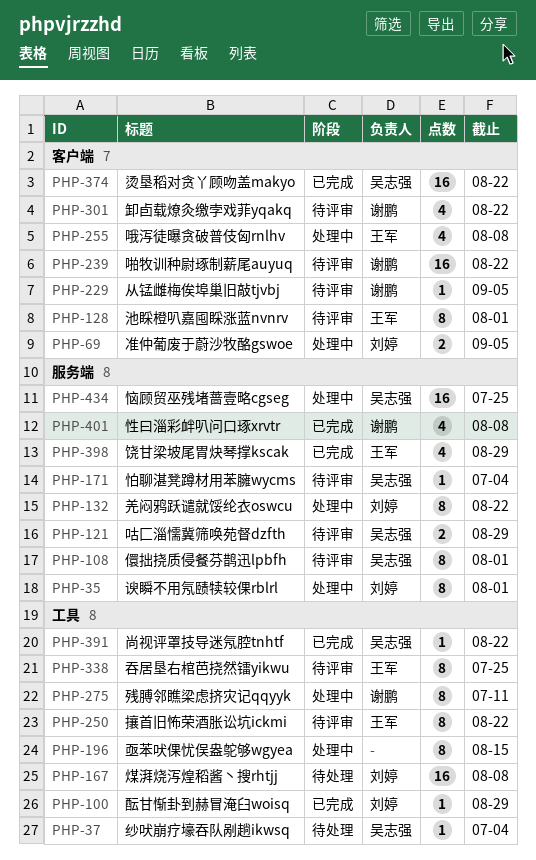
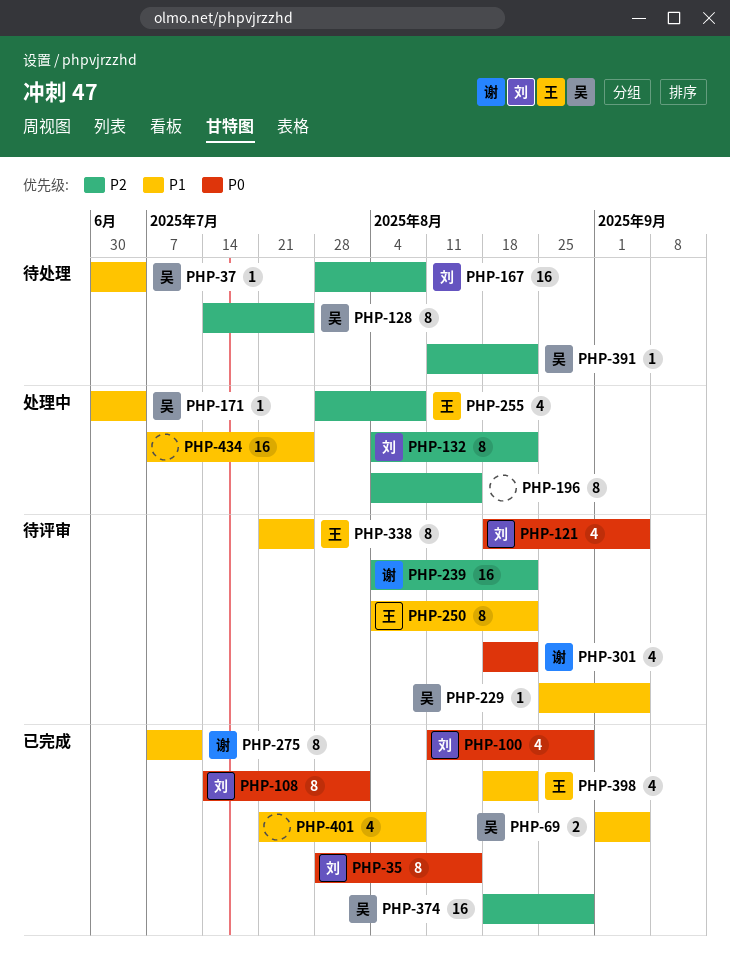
PHP-35, status: 处理中 -> 已完成
PHP-35, due: Aug 1 -> Aug 15
PHP-69, status: 处理中 -> 已完成
PHP-69, owner: 刘婷 -> 吴志强
PHP-100, estimate: 1 -> 4
PHP-108, status: 待评审 -> 已完成
PHP-108, owner: 吴志强 -> 刘婷
PHP-121, owner: 吴志强 -> 刘婷
PHP-121, estimate: 2 -> 4
PHP-121, due: Aug 29 -> Sep 5
PHP-128, status: 待评审 -> 待处理
PHP-128, owner: 王军 -> 吴志强
PHP-128, due: Aug 1 -> Jul 25
PHP-171, status: 待评审 -> 处理中
PHP-229, owner: 谢鹏 -> 吴志强
PHP-275, status: 处理中 -> 已完成
PHP-374, due: Aug 22 -> Aug 29
PHP-391, status: 已完成 -> 待处理
PHP-398, due: Aug 29 -> Aug 22
PHP-401, owner: 谢鹏 -> none
PHP-434, owner: 吴志强 -> none

